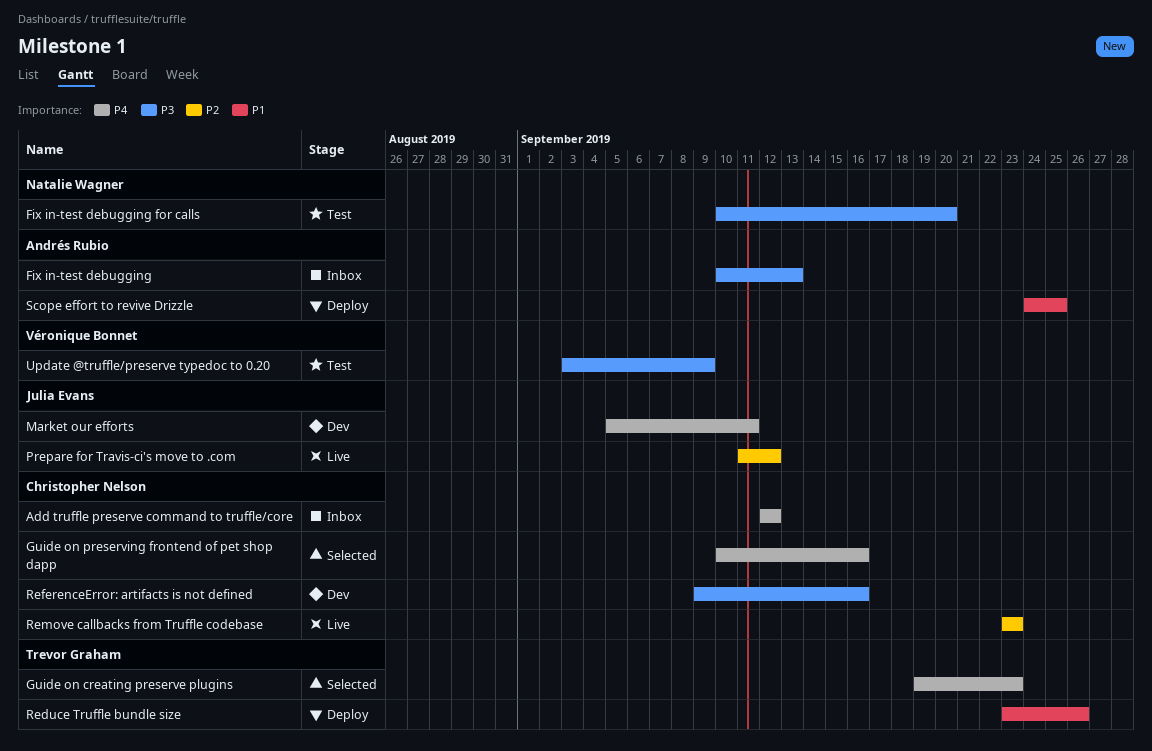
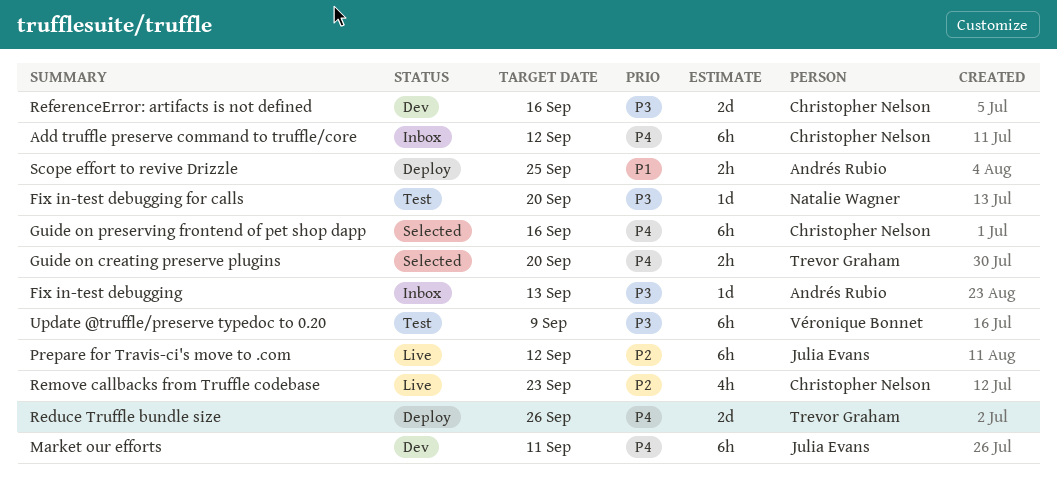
Guide on creating preserve plugins, due: Sep 23 -> Sep 20
Reduce Truffle bundle size, priority: P1 -> P4

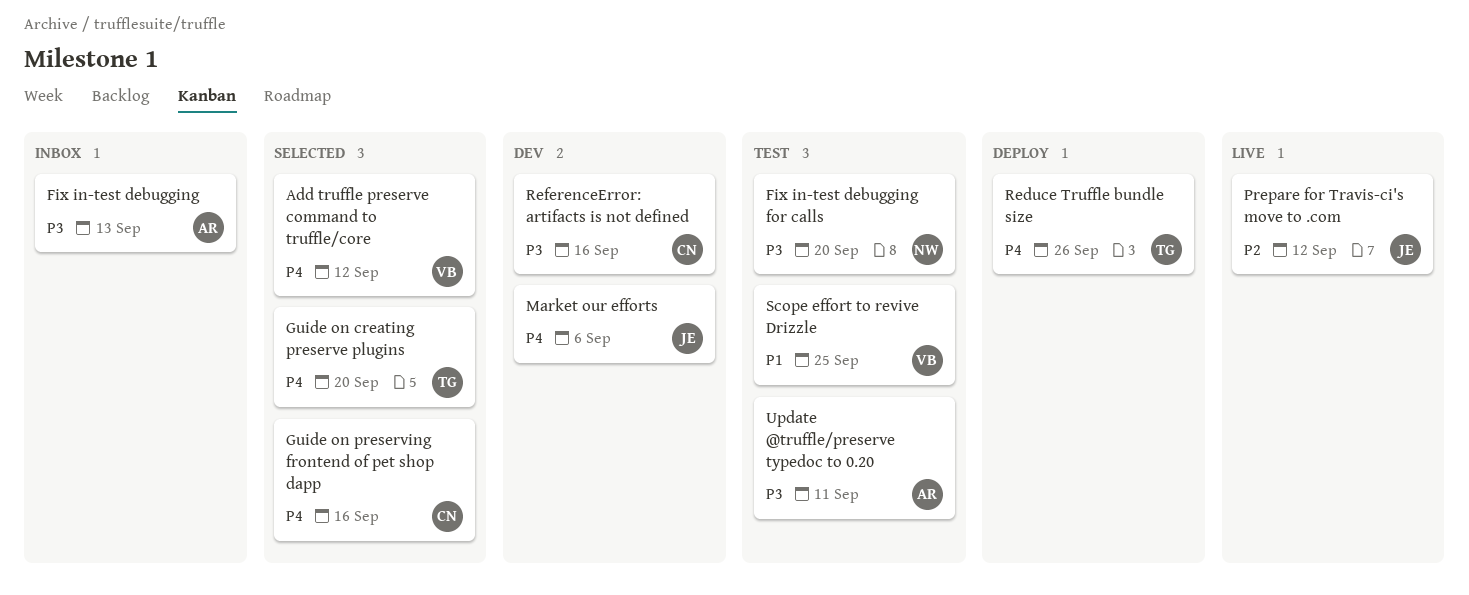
Add truffle preserve command to truffle/core, status: Inbox -> Selected
Add truffle preserve command to truffle/core, owner: Christopher Nelson -> Véronique Bonnet
Market our efforts, due: Sep 11 -> Sep 6
Remove callbacks from Truffle codebase: present -> none
Scope effort to revive Drizzle, status: Deploy -> Test
Scope effort to revive Drizzle, owner: Andrés Rubio -> Véronique Bonnet
Update @truffle/preserve typedoc to 0.20, owner: Véronique Bonnet -> Andrés Rubio
Update @truffle/preserve typedoc to 0.20, due: Sep 9 -> Sep 11

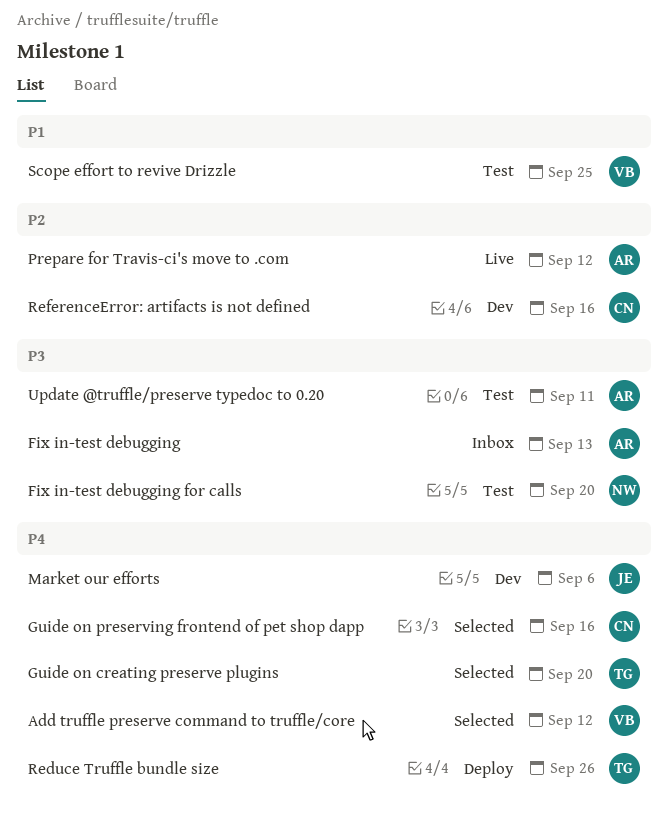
Prepare for Travis-ci's move to .com, owner: JE -> AR
ReferenceError: artifacts is not defined, priority: P3 -> P2

